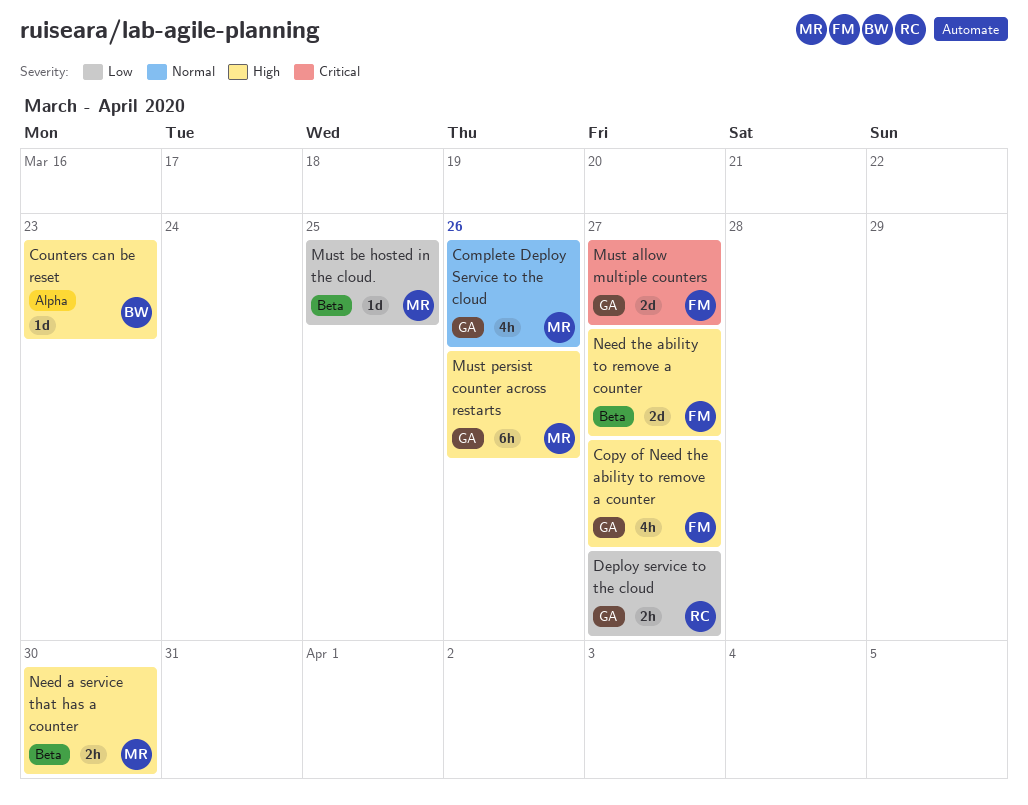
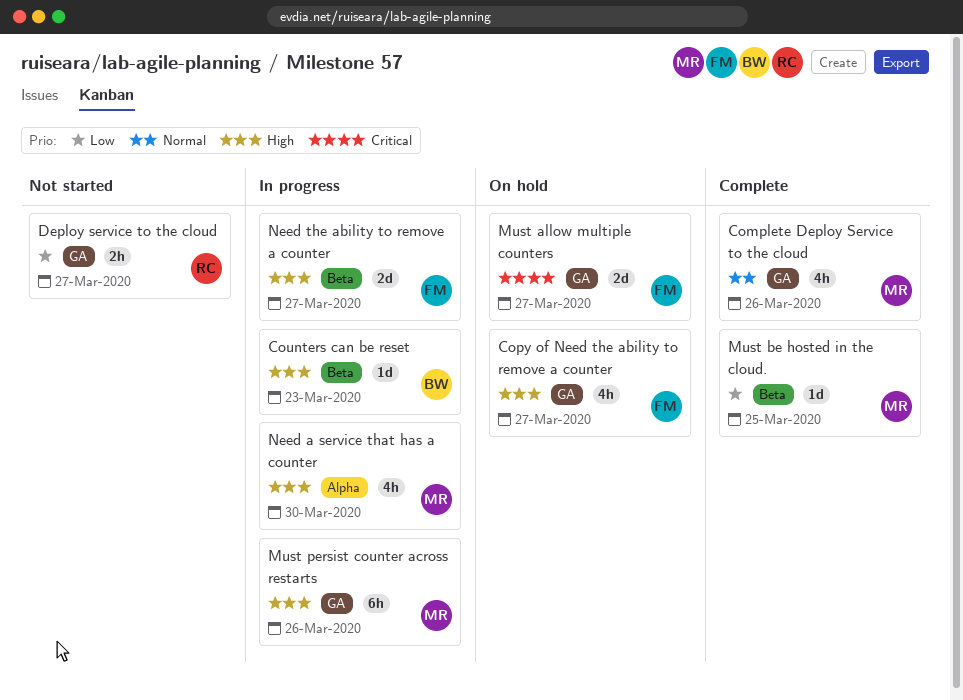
Counters can be reset, label: Alpha -> Beta
Need a service that has a counter, label: Beta -> Alpha
Need a service that has a counter, estimate: 2h -> 4h

